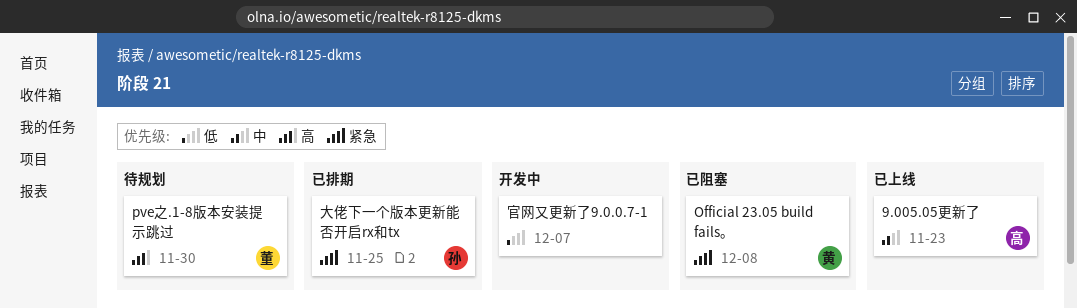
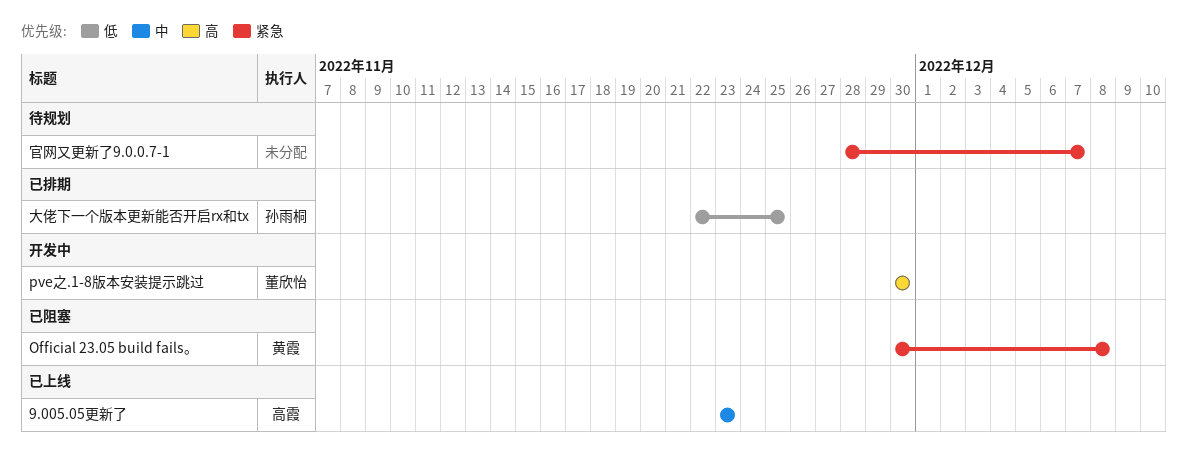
pve之.1-8版本安装提示跳过, status: 待规划 -> 开发中
大佬下一个版本更新能否开启rx和tx, priority: 紧急 -> 低
官网又更新了9.0.0.7-1, status: 开发中 -> 待规划
官网又更新了9.0.0.7-1, priority: 低 -> 紧急

